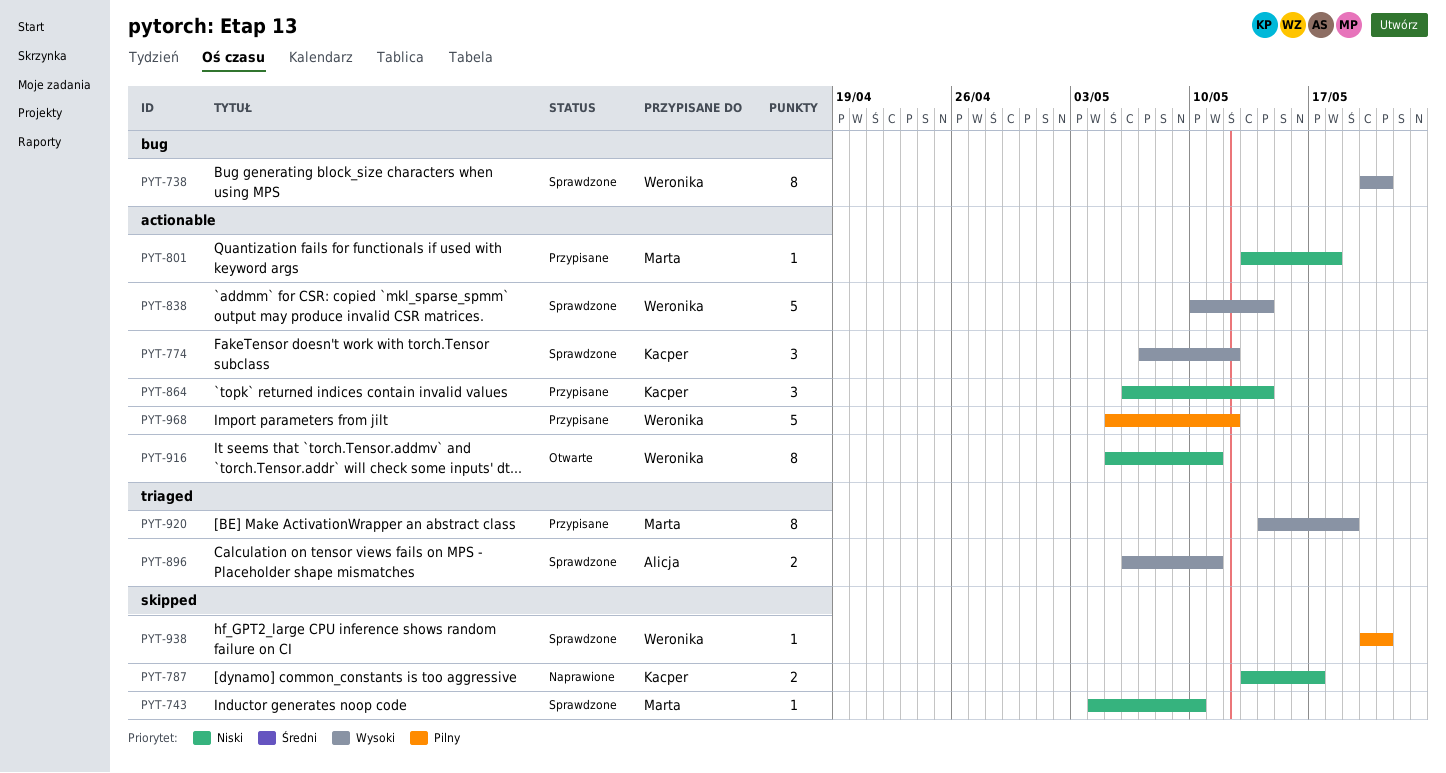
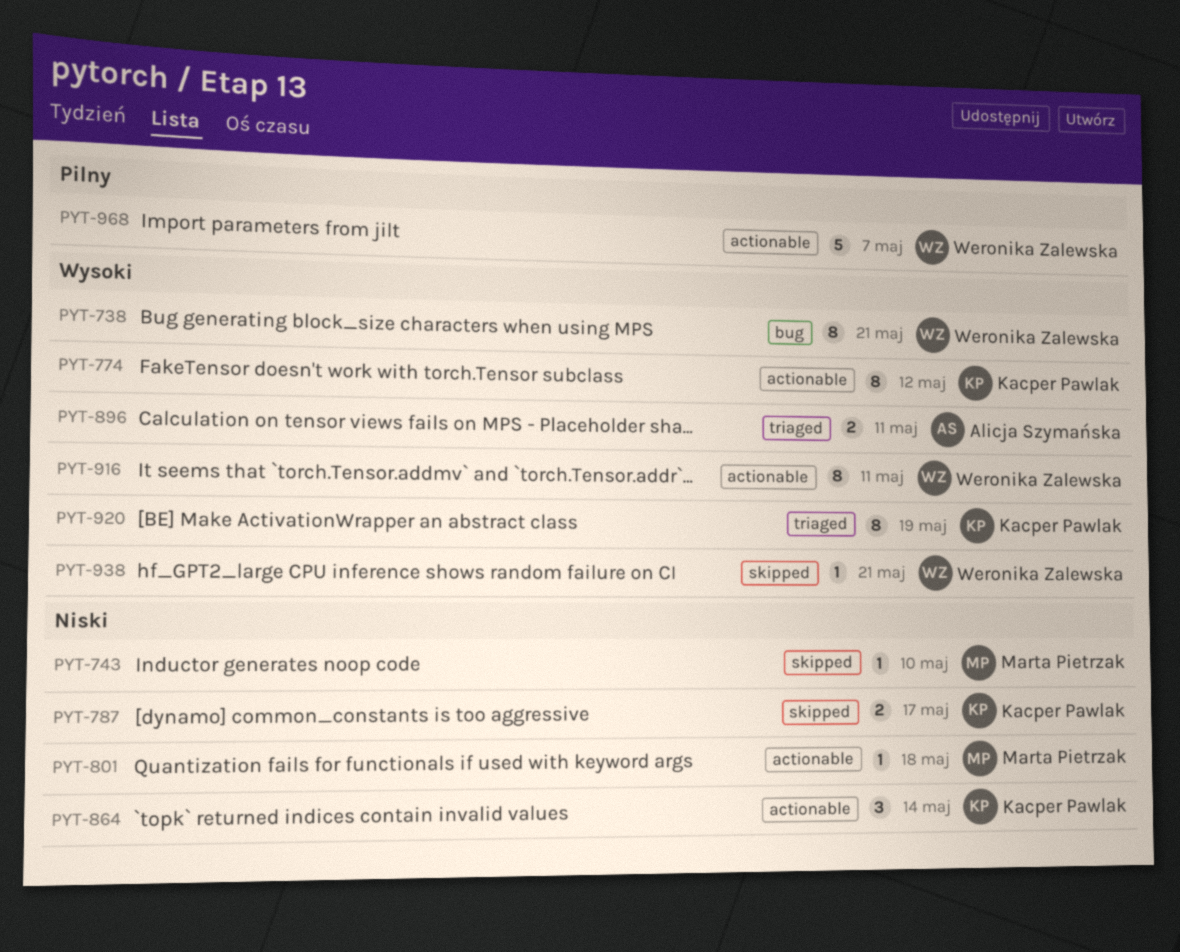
PYT-774, estimate: 3 -> 8
PYT-838: present -> none
PYT-916, priority: Niski -> Wysoki
PYT-920, owner: Marta Pietrzak -> Kacper Pawlak
PYT-938, priority: Pilny -> Wysoki
PYT-968, due: May 12 -> May 7

